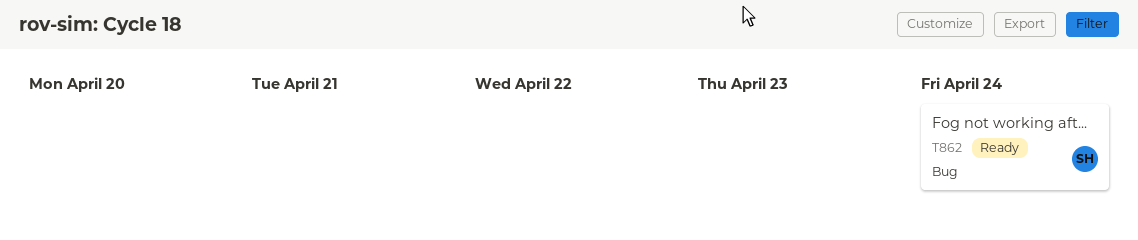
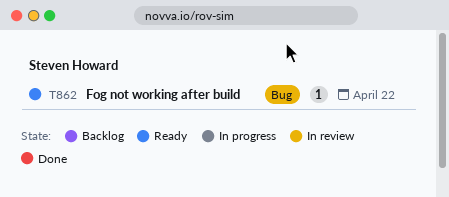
T862, due: Apr 24 -> Apr 22

